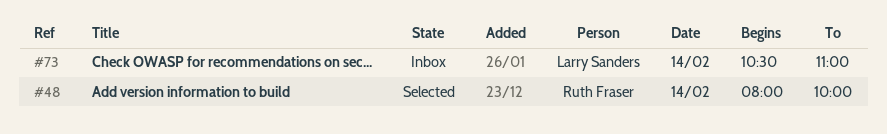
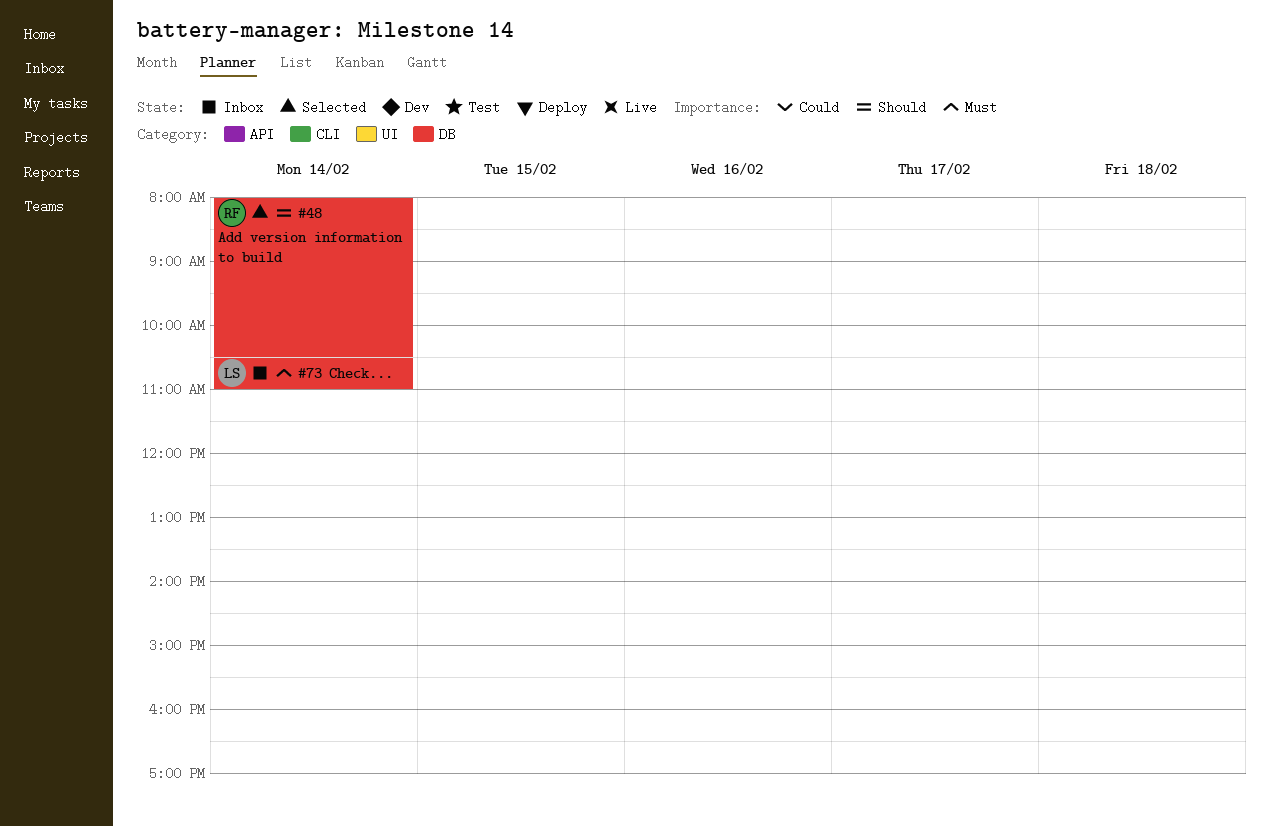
#48, ends: 10:00 -> 10:30

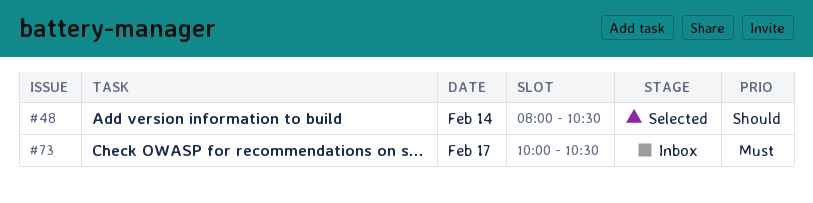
#73, day: Feb 14 -> Feb 17
#73, begins: 10:30 -> 10:00
#73, ends: 11:00 -> 10:30

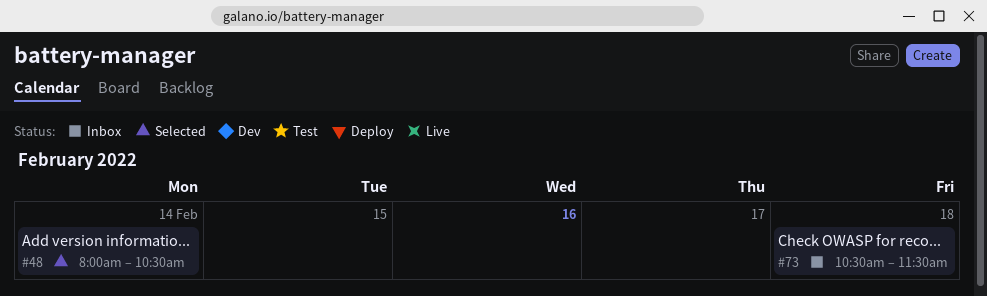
#73, day: Feb 17 -> Feb 18
#73, begins: 10:00 -> 10:30
#73, ends: 10:30 -> 11:30

